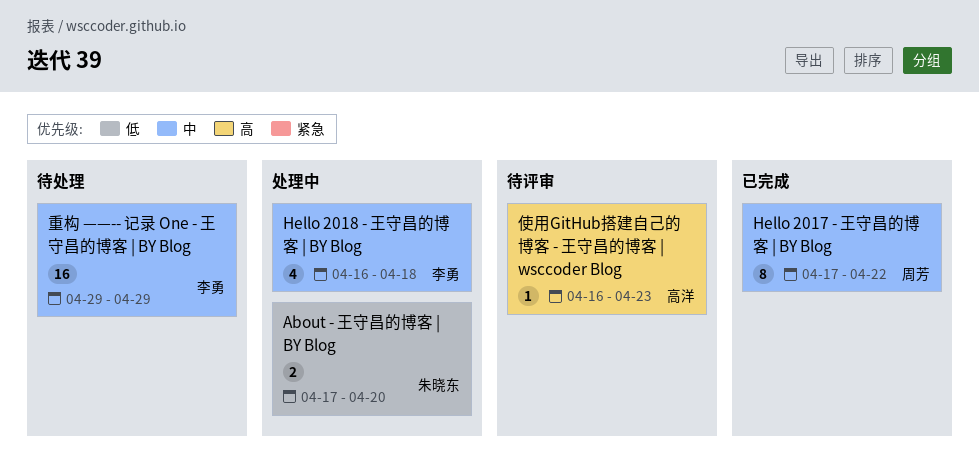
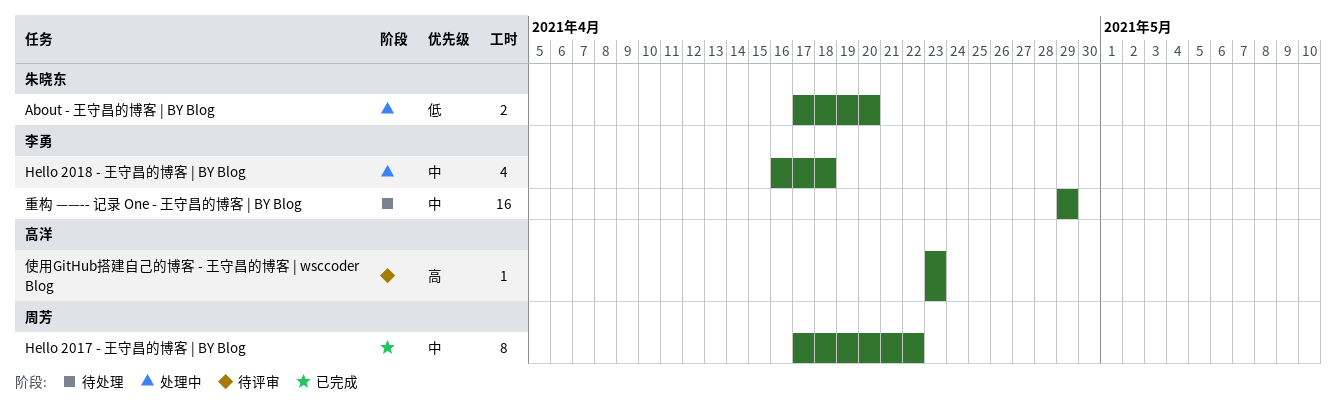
使用GitHub搭建自己的博客 - 王守昌的博客 | wsccoder Blog, start: Apr 16 -> Apr 23

